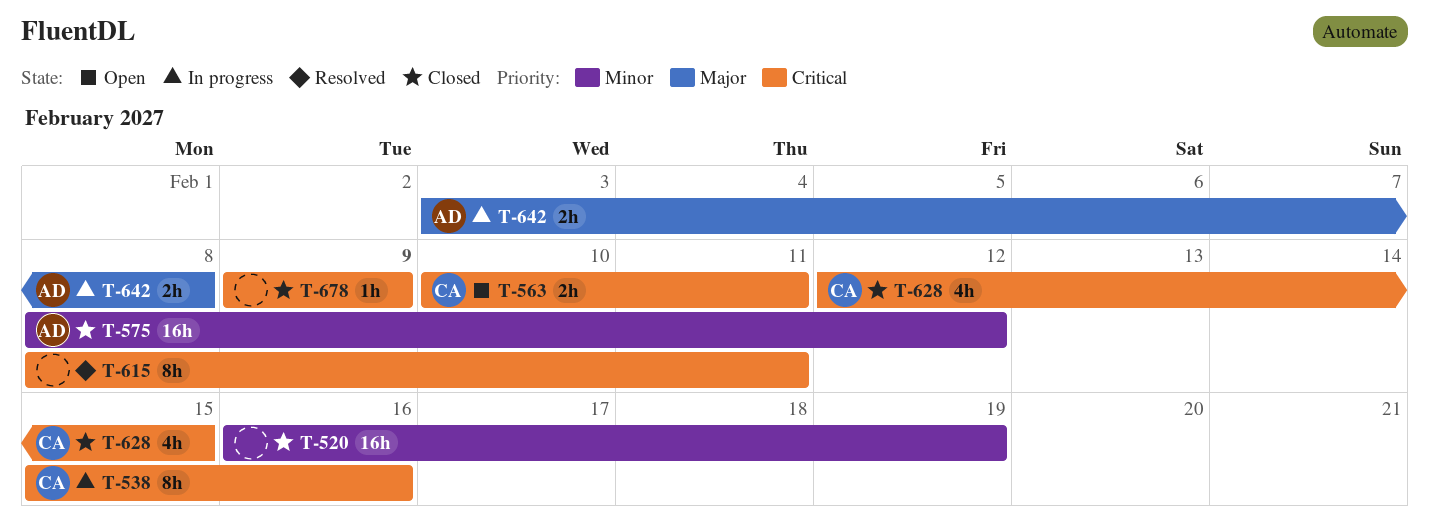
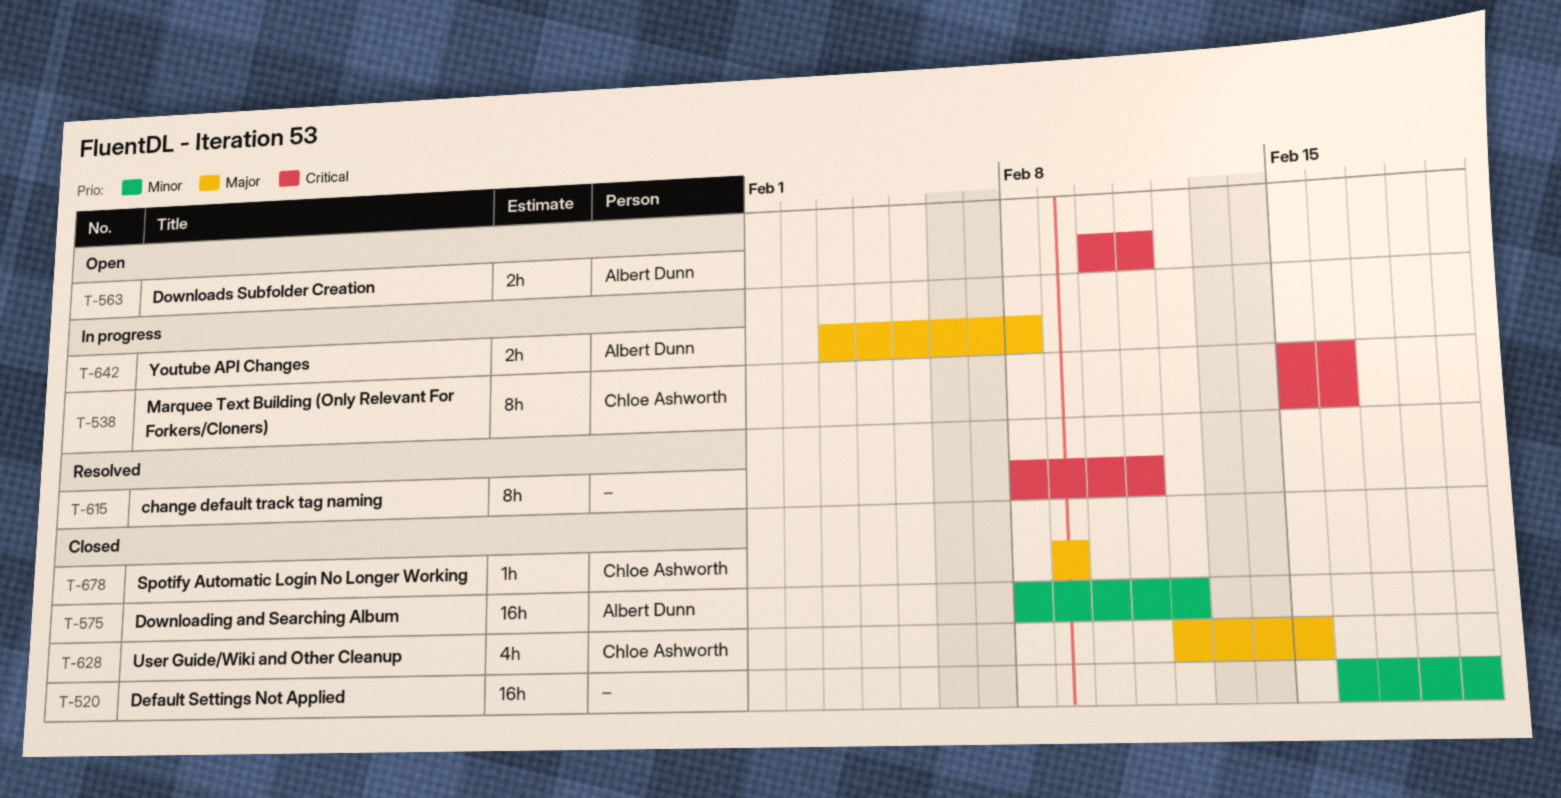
T-563, owner: Chloe Ashworth -> Albert Dunn
T-628, priority: Critical -> Major
T-678, owner: none -> Chloe Ashworth
T-678, priority: Critical -> Major

